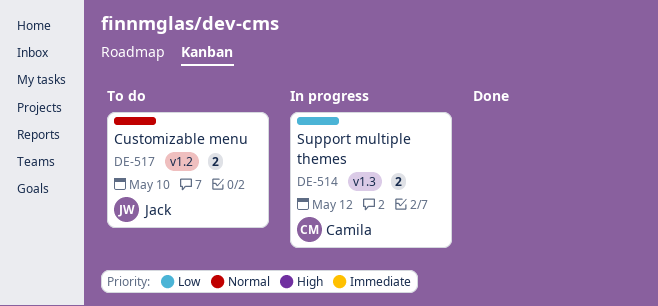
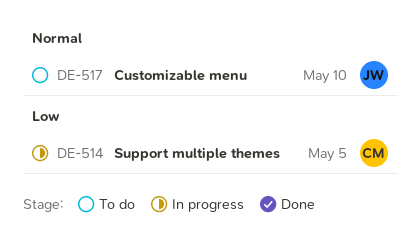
DE-514, due: May 12 -> May 5

